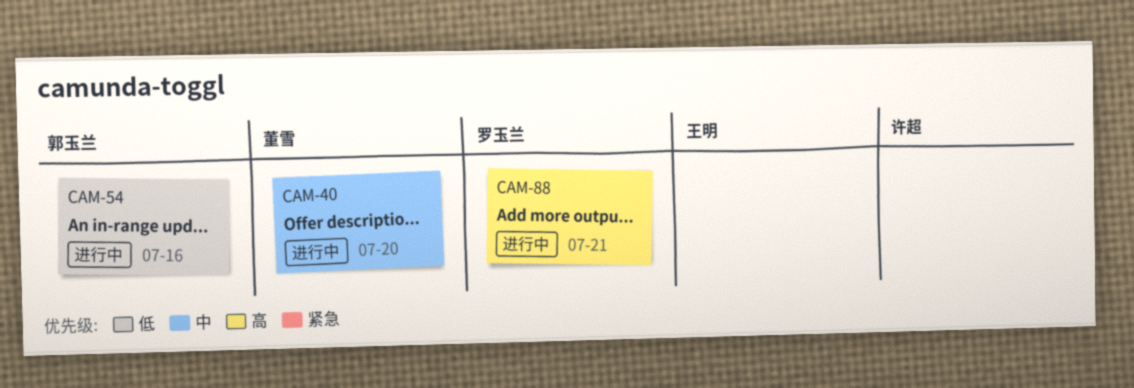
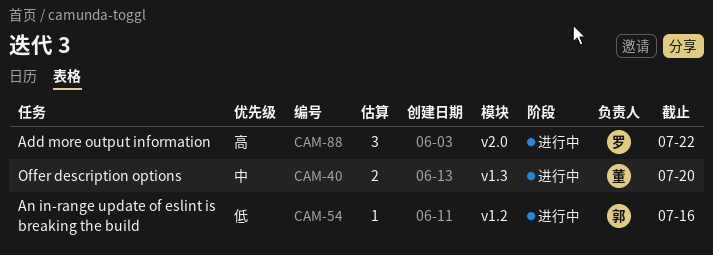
CAM-88, due: Jul 21 -> Jul 22

